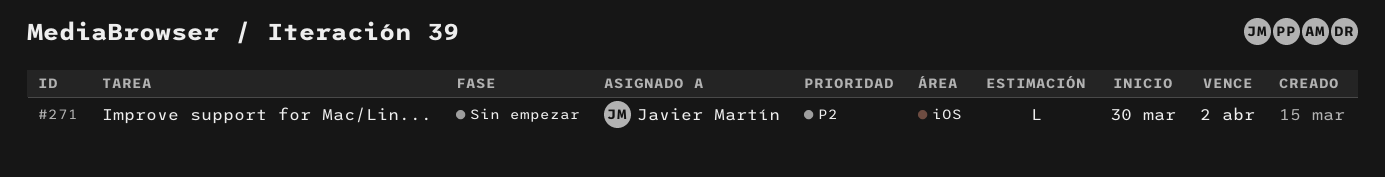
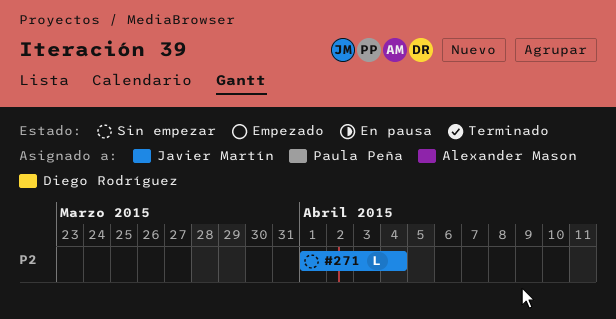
#271, start: Mar 30 -> Apr 1
#271, due: Apr 2 -> Apr 4

